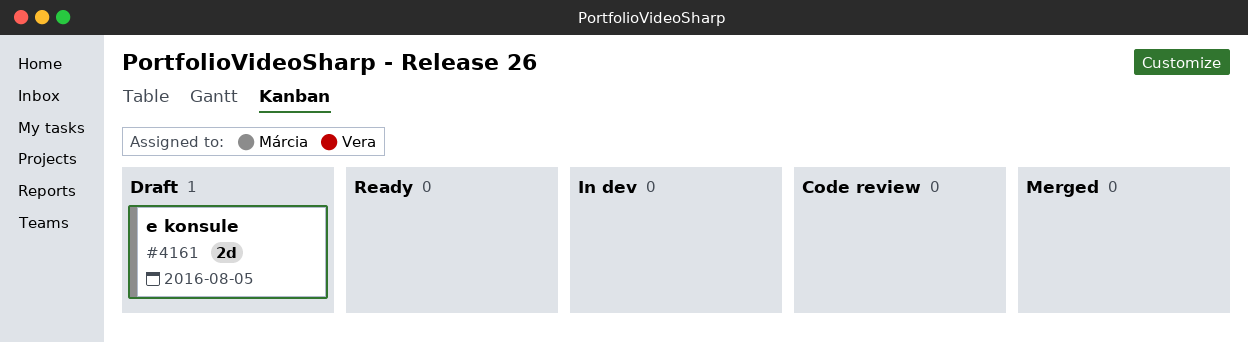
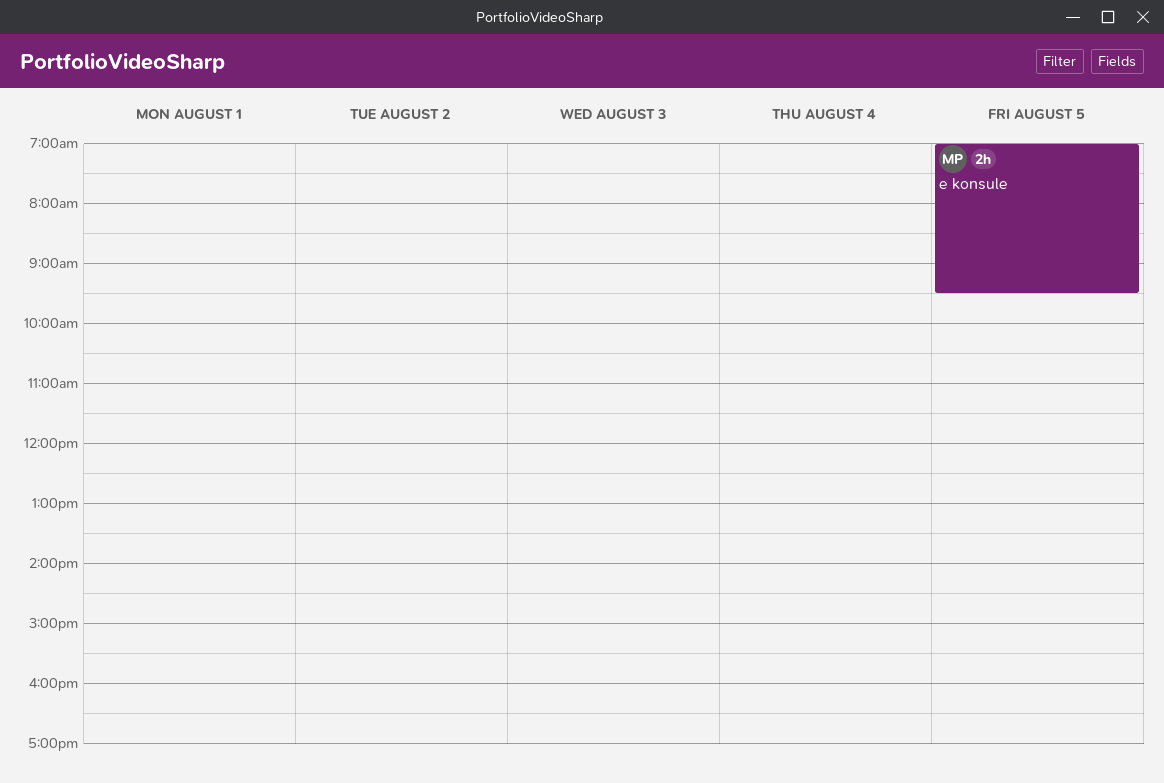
e konsule, estimate: 2d -> 2h

